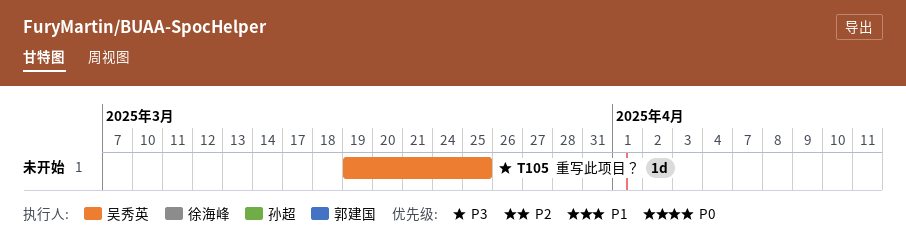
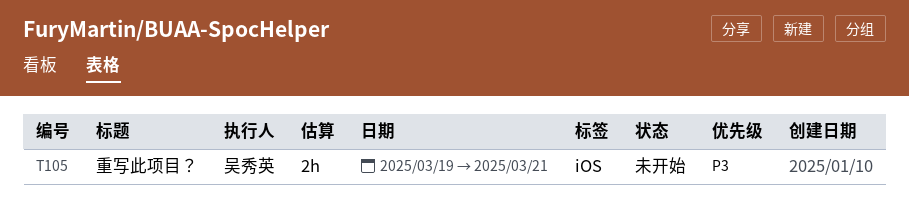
T105, estimate: 1d -> 2h
T105, due: Mar 25 -> Mar 21

